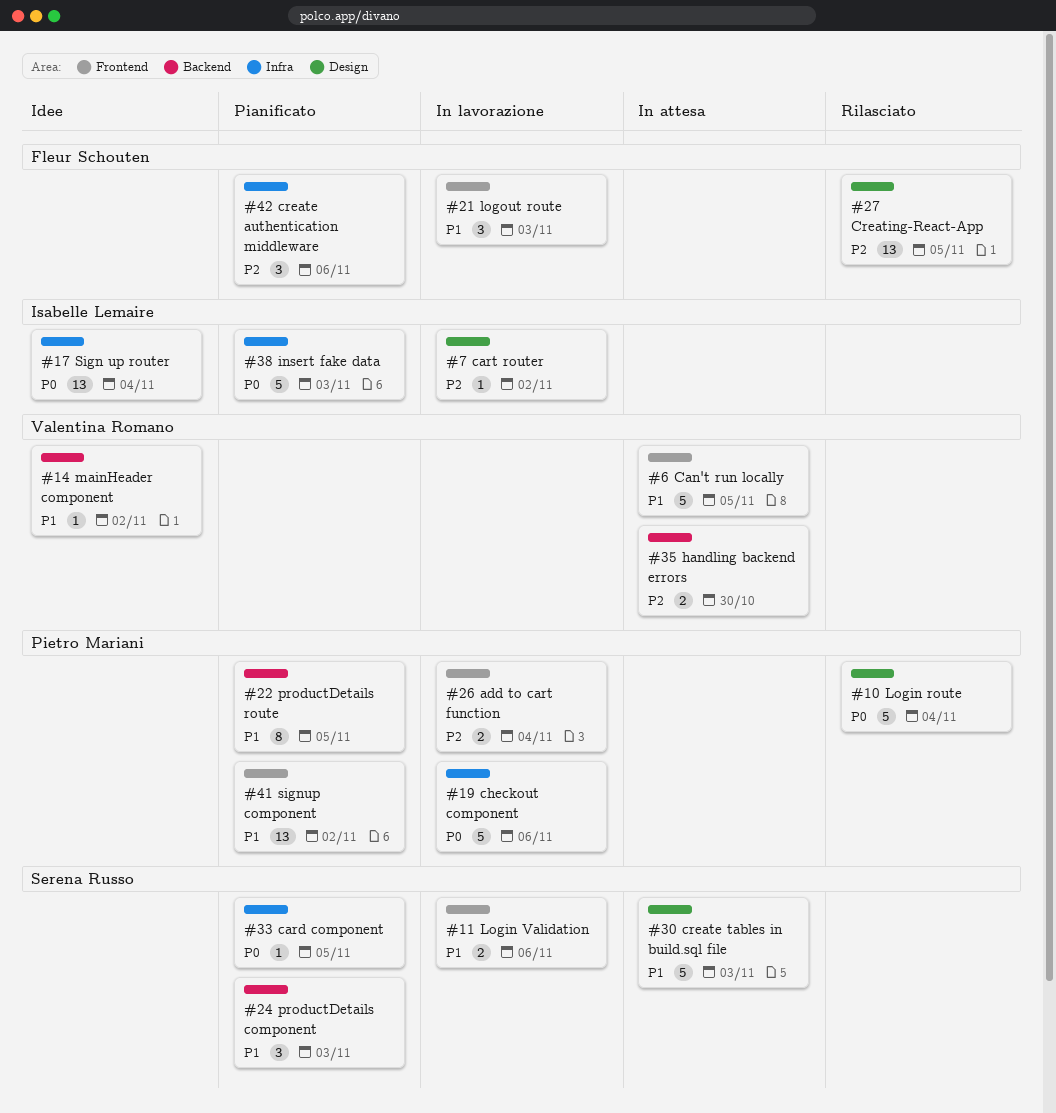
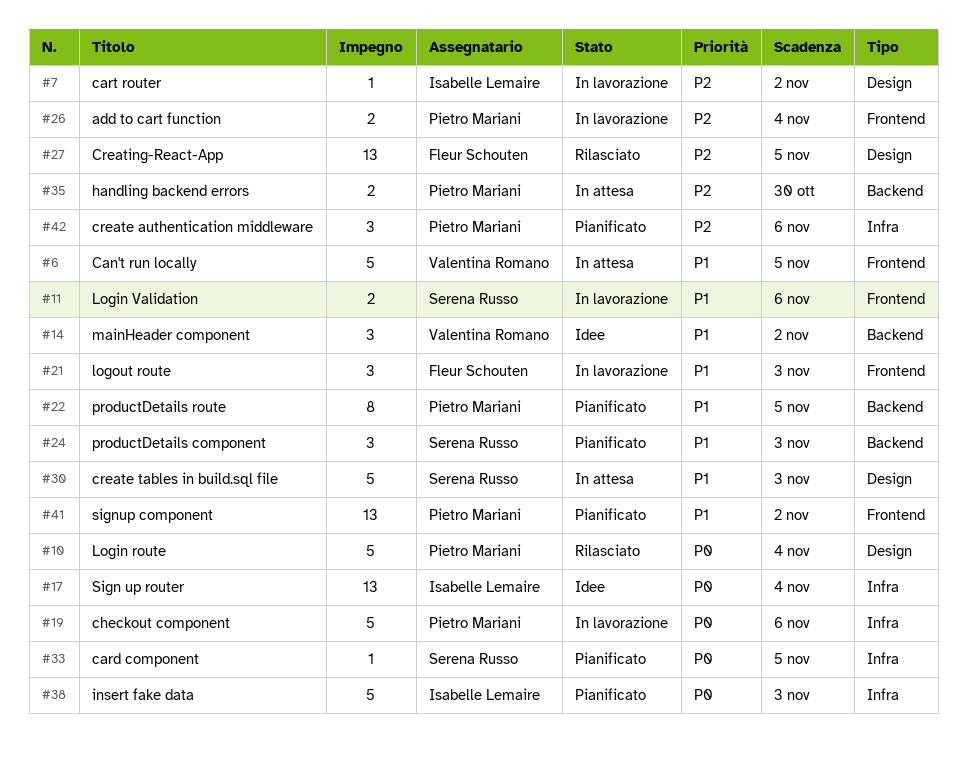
#14, estimate: 1 -> 3
#35, owner: Valentina Romano -> Pietro Mariani
#42, owner: Fleur Schouten -> Pietro Mariani

